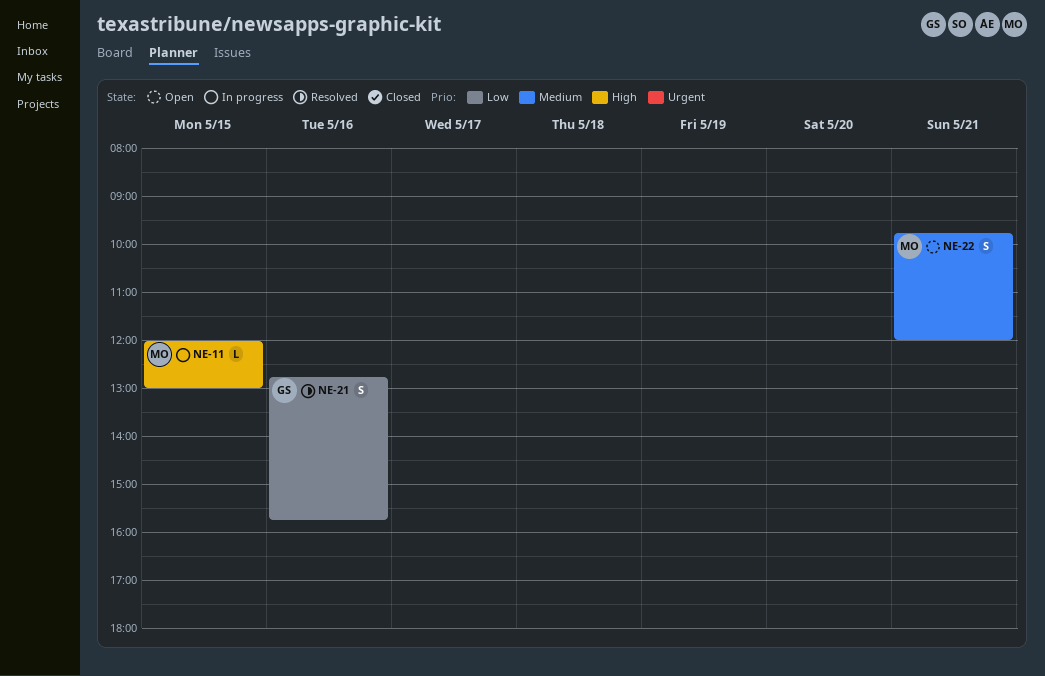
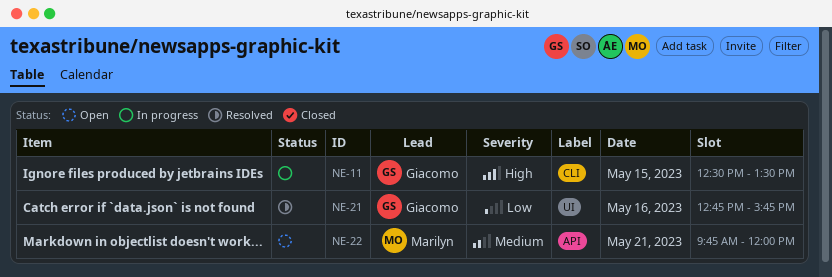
NE-11, owner: Marilyn -> Giacomo
NE-11, begins: 12:00 -> 12:30
NE-11, ends: 13:00 -> 13:30

